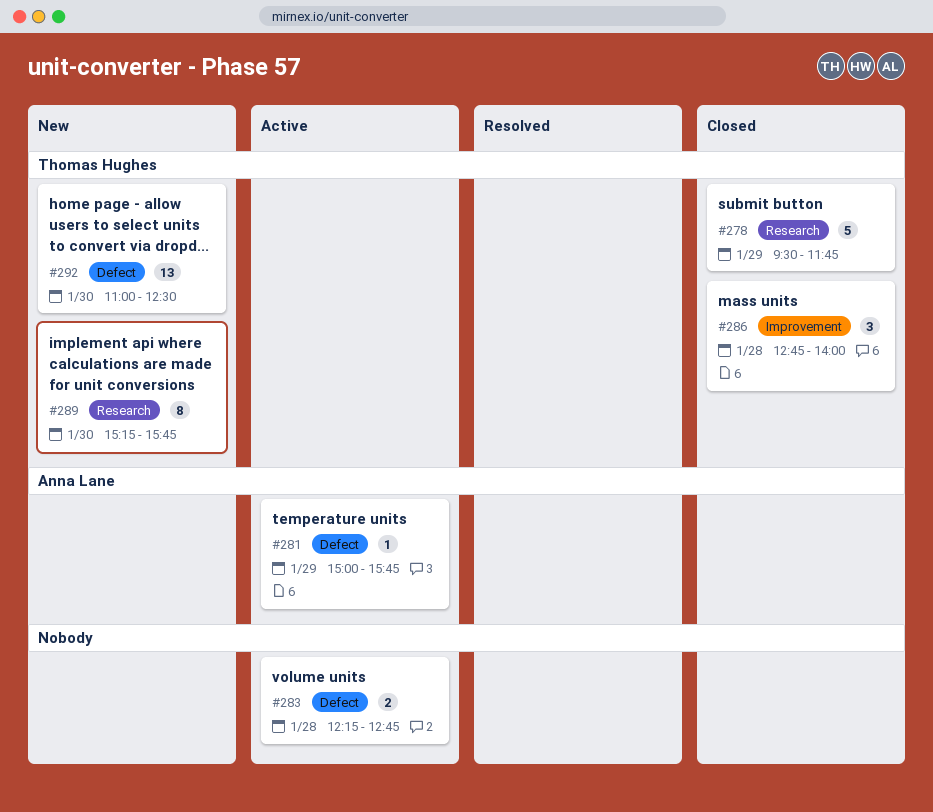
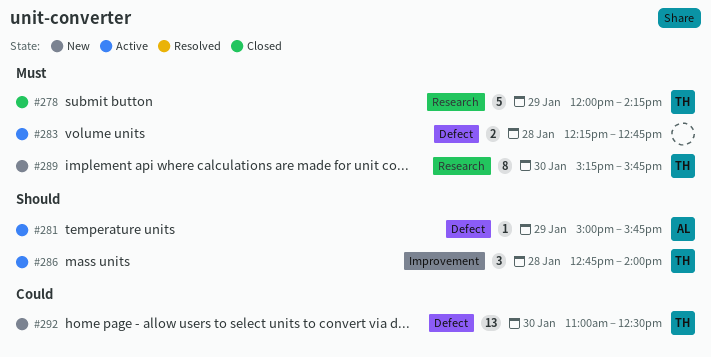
#278, begins: 09:30 -> 12:00
#278, ends: 11:45 -> 14:15
#286, status: Closed -> Active

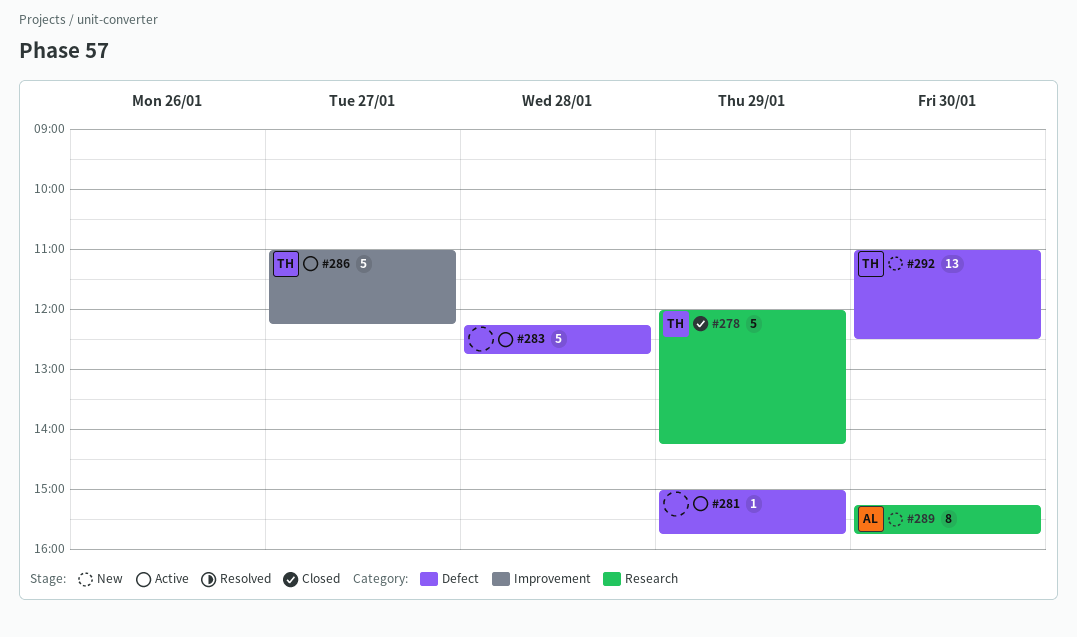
#281, owner: AL -> none
#283, estimate: 2 -> 5
#286, estimate: 3 -> 5
#286, day: Jan 28 -> Jan 27
#286, begins: 12:45 -> 11:00
#286, ends: 14:00 -> 12:15
#289, owner: TH -> AL

